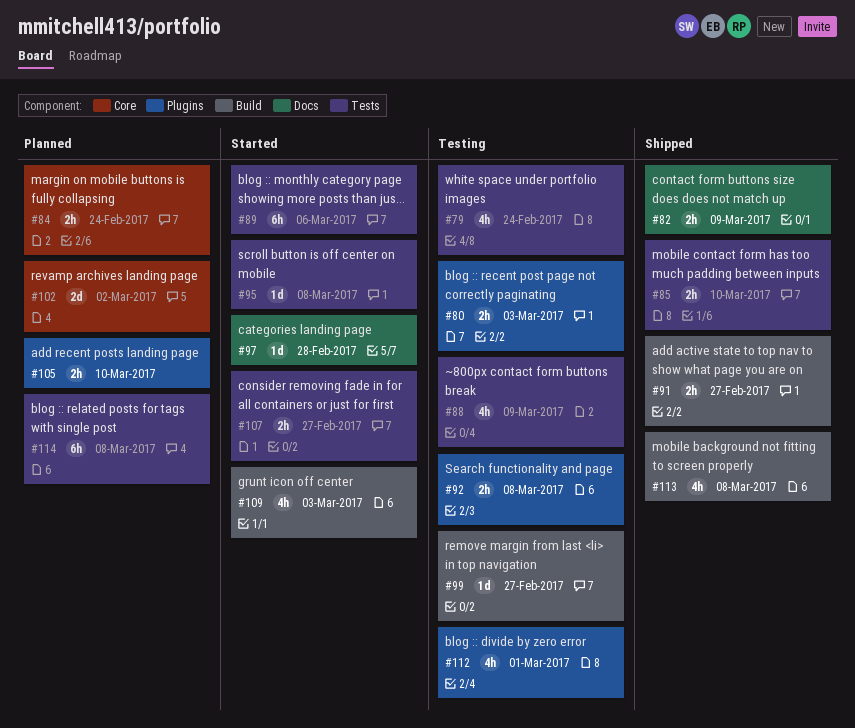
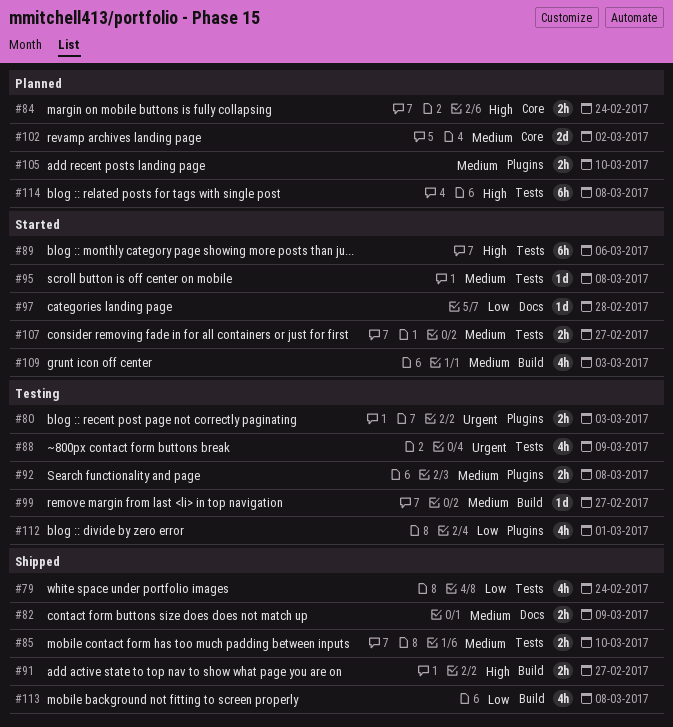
#79, status: Testing -> Shipped

